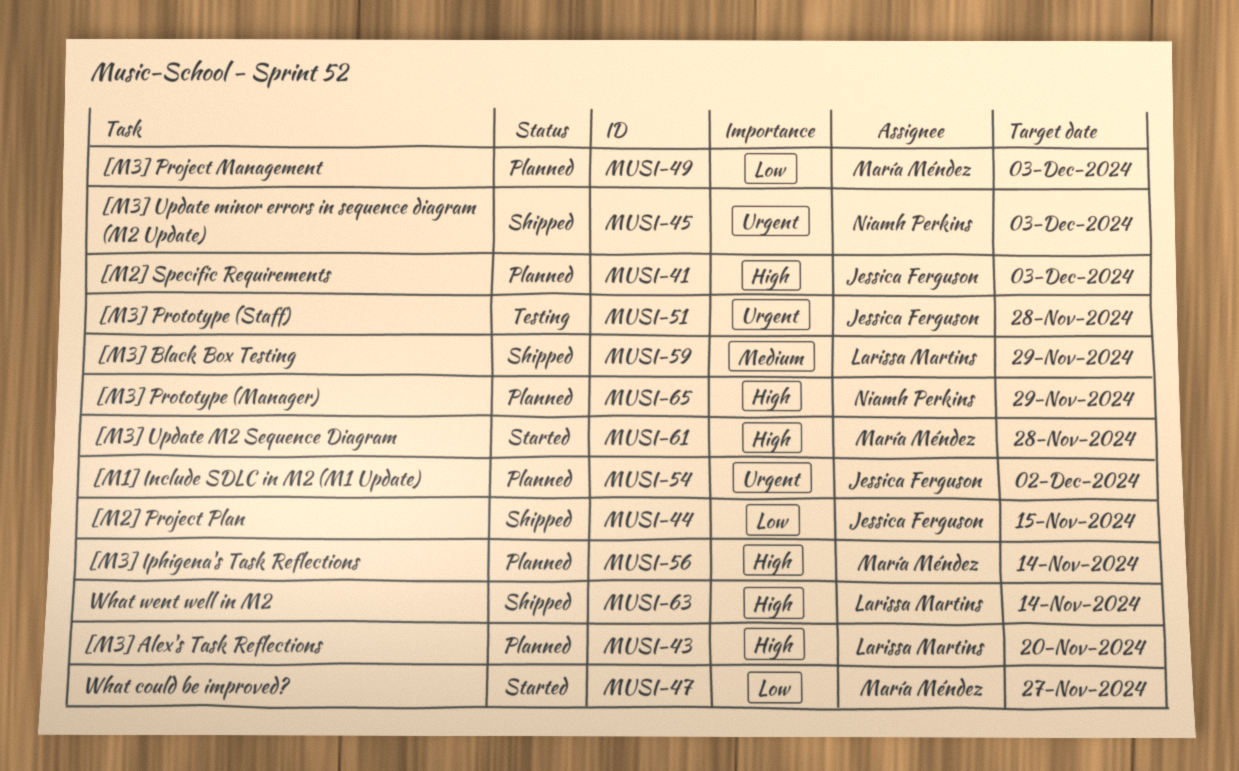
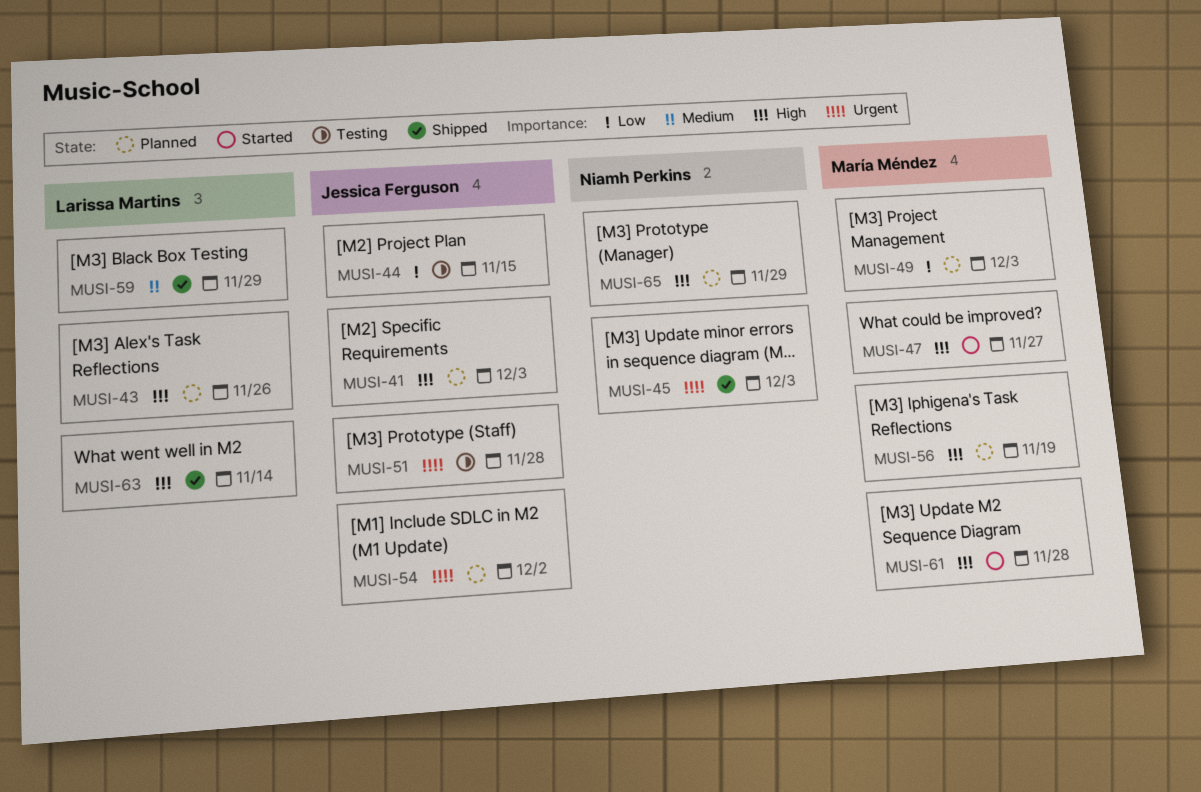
MUSI-43, due: Nov 20 -> Nov 26
MUSI-44, status: Shipped -> Testing
MUSI-47, priority: Low -> High
MUSI-56, due: Nov 14 -> Nov 19

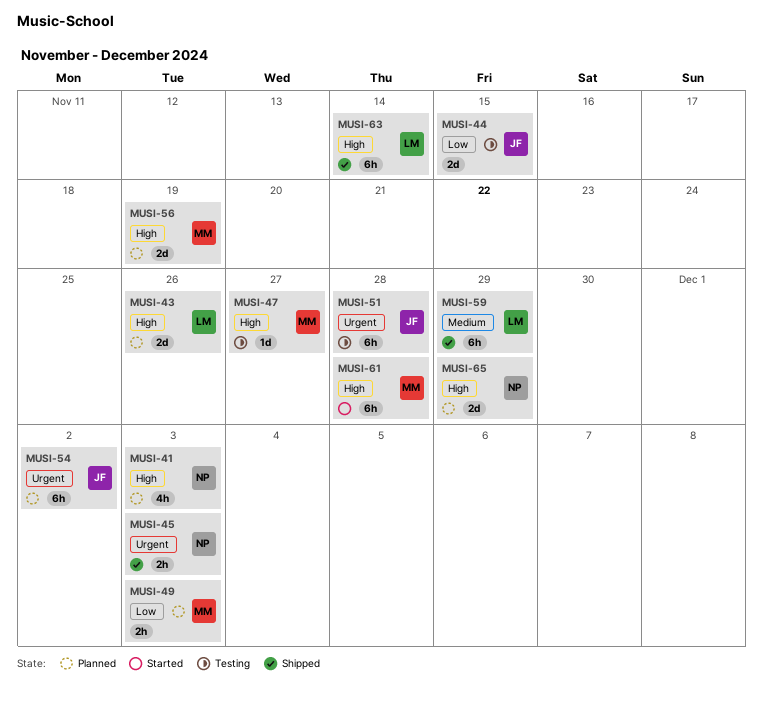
MUSI-41, owner: Jessica Ferguson -> Niamh Perkins
MUSI-47, status: Started -> Testing

